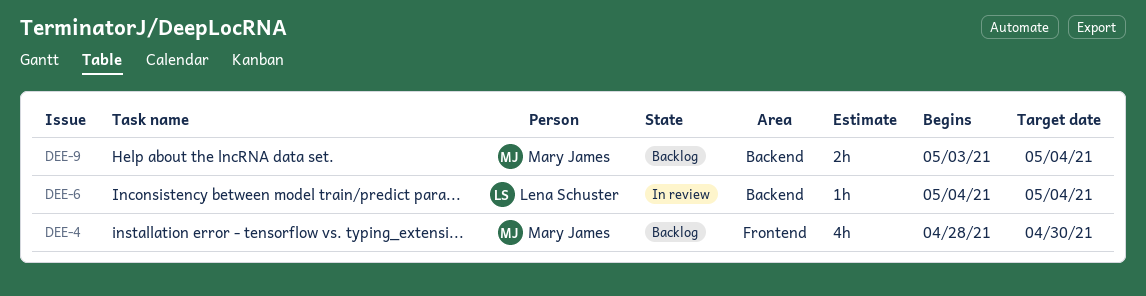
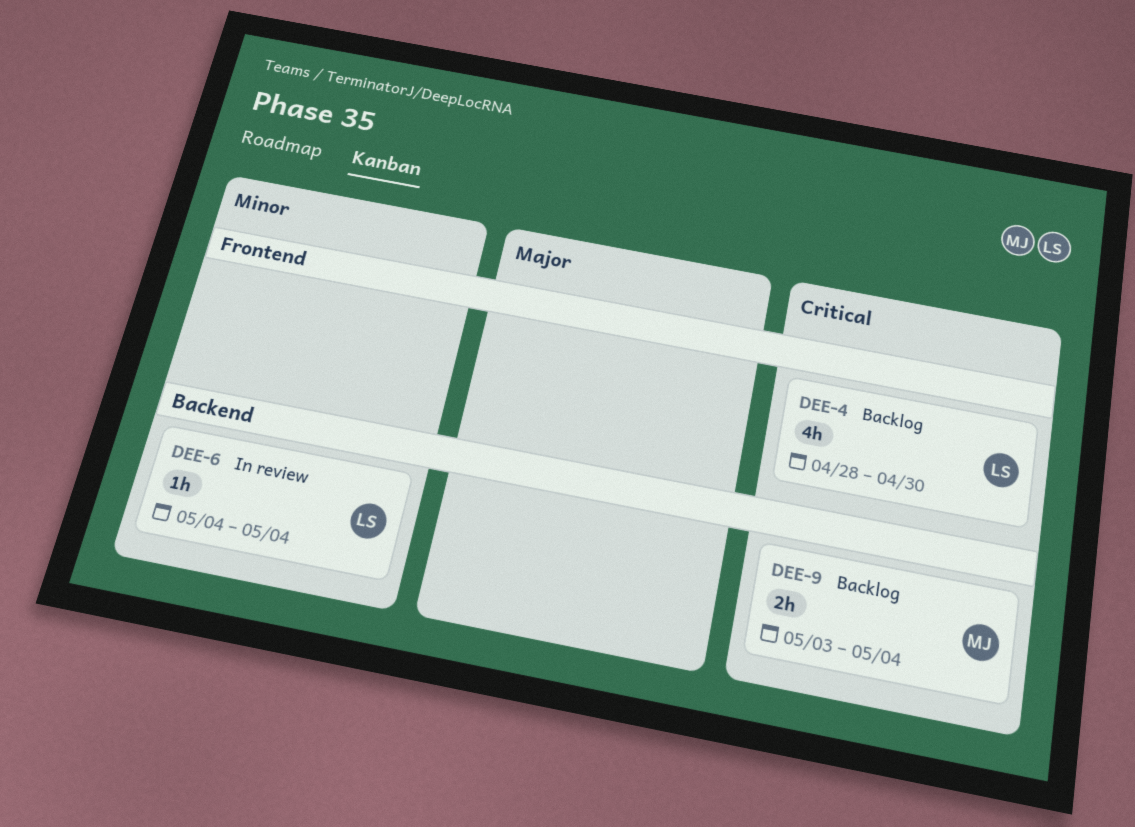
DEE-4, owner: Mary James -> Lena Schuster

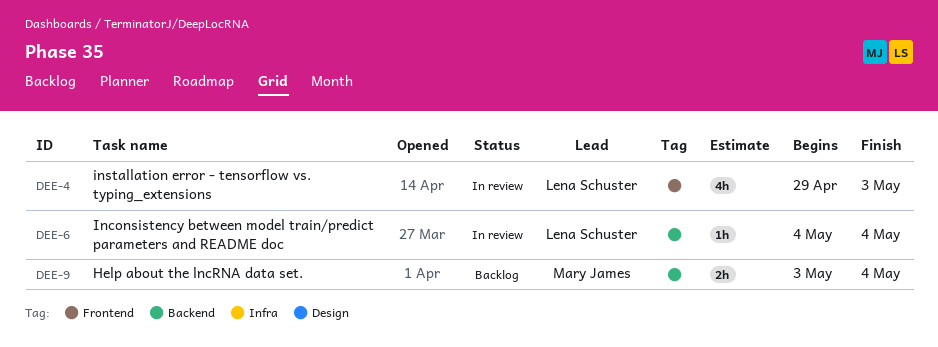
DEE-4, status: Backlog -> In review
DEE-4, start: Apr 28 -> Apr 29
DEE-4, due: Apr 30 -> May 3

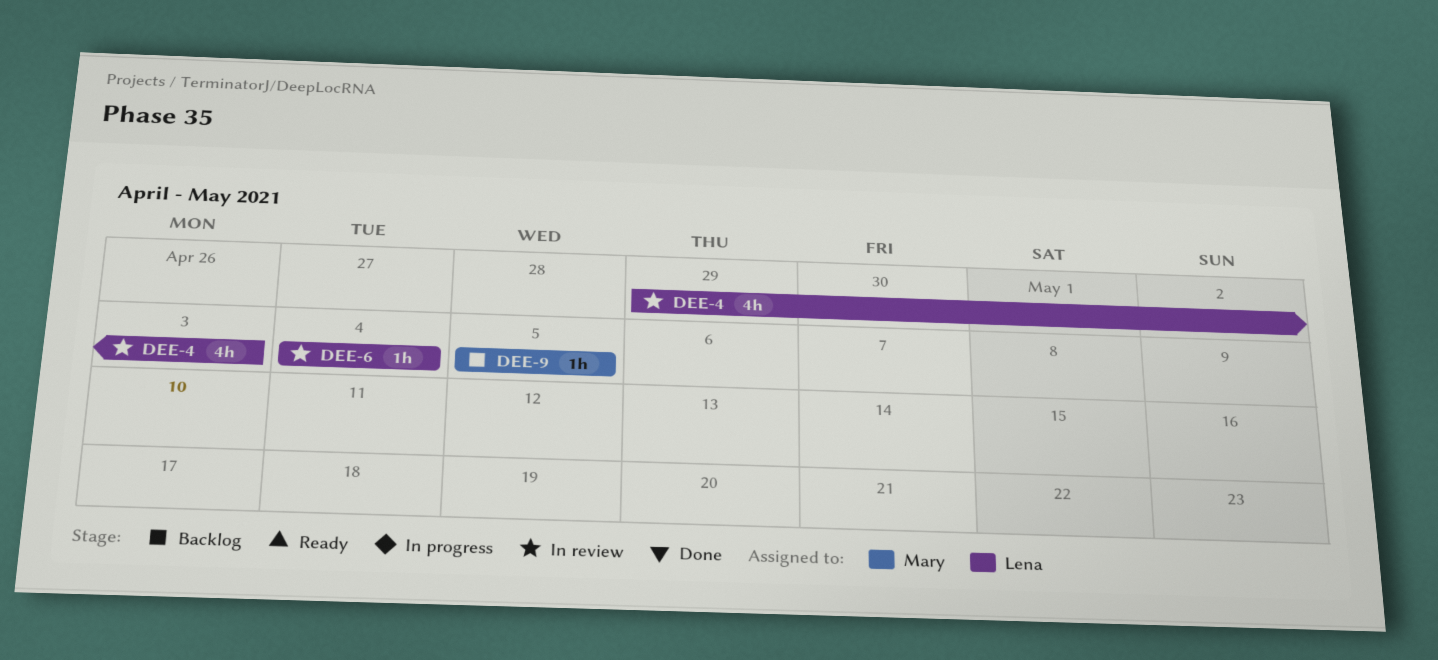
DEE-9, estimate: 2h -> 1h
DEE-9, start: May 3 -> May 5
DEE-9, due: May 4 -> May 5

